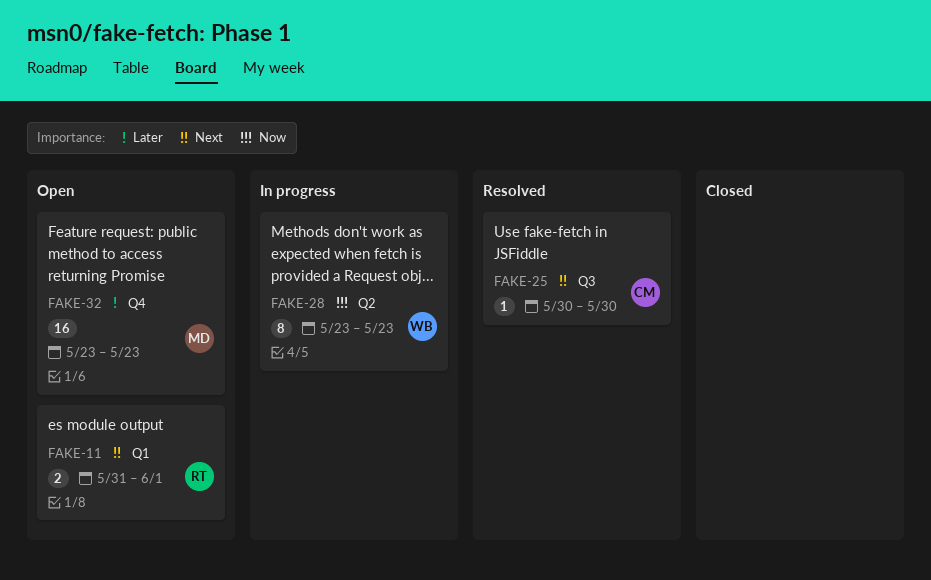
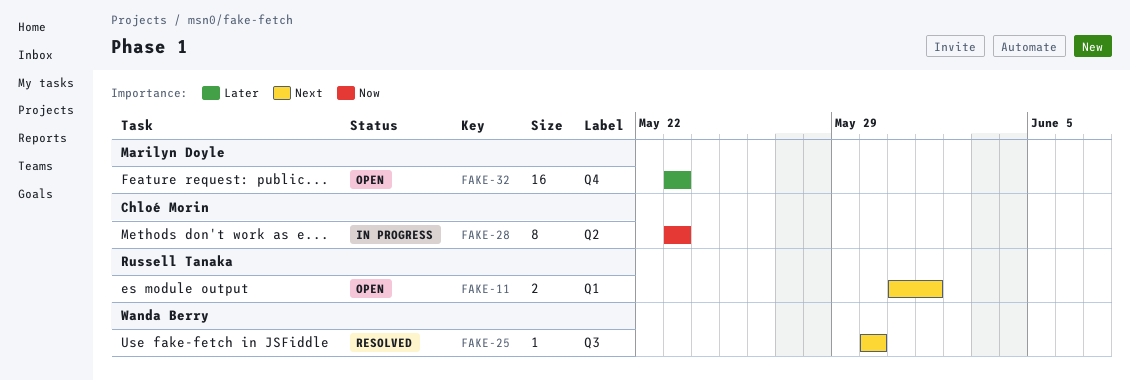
FAKE-25, owner: Chloé Morin -> Wanda Berry
FAKE-28, owner: Wanda Berry -> Chloé Morin

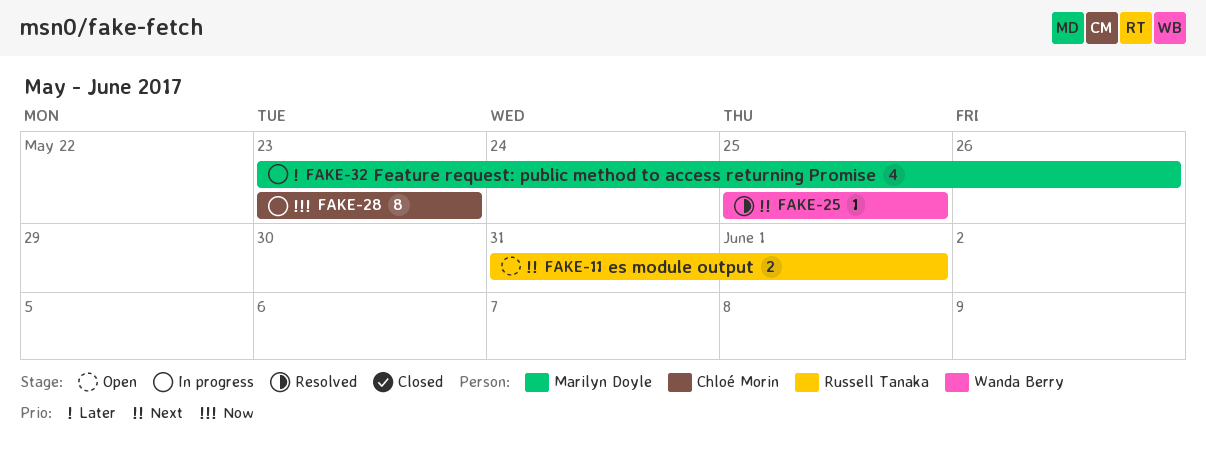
FAKE-25, start: May 30 -> May 25
FAKE-25, due: May 30 -> May 25
FAKE-32, status: Open -> In progress
FAKE-32, estimate: 16 -> 4
FAKE-32, due: May 23 -> May 26

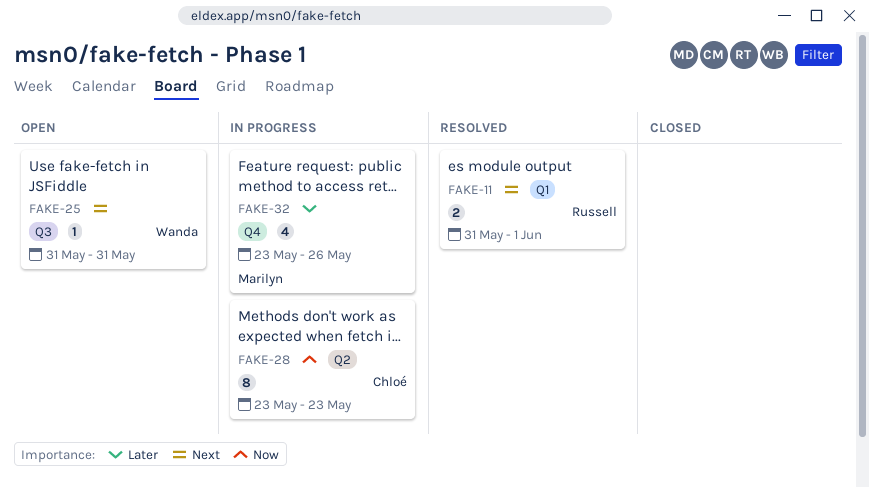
FAKE-11, status: Open -> Resolved
FAKE-25, status: Resolved -> Open
FAKE-25, start: May 25 -> May 31
FAKE-25, due: May 25 -> May 31

